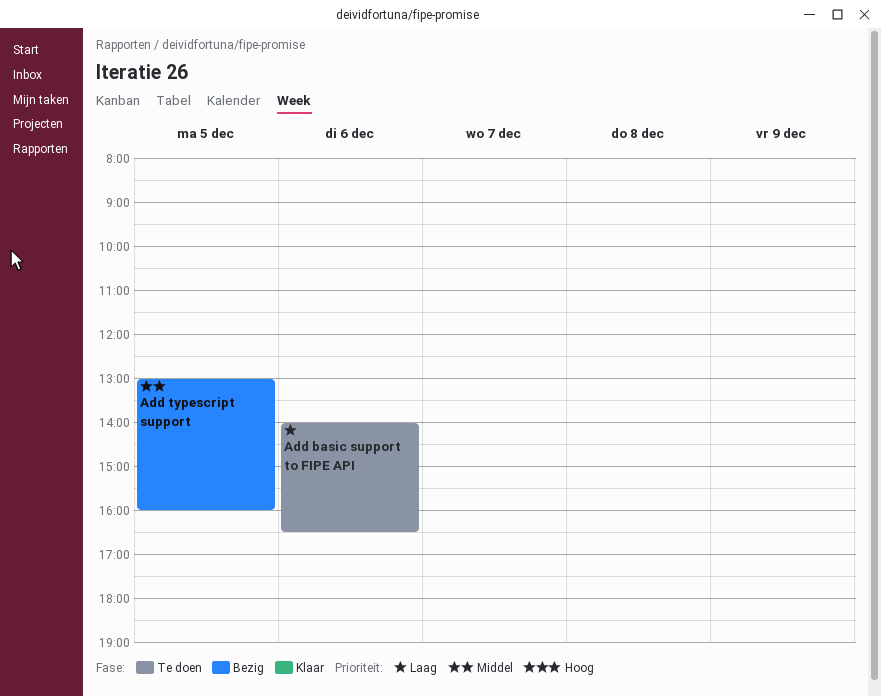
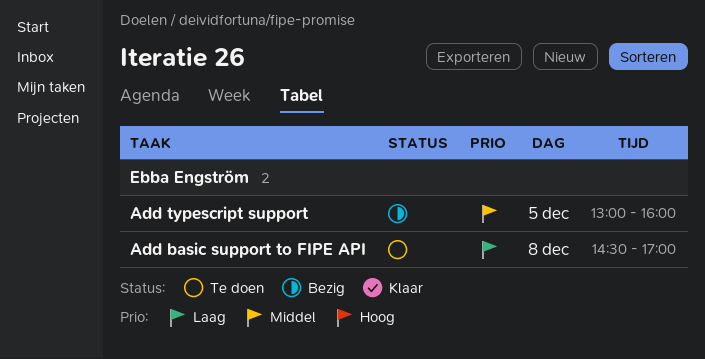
Add basic support to FIPE API, day: Dec 6 -> Dec 8
Add basic support to FIPE API, begins: 14:00 -> 14:30
Add basic support to FIPE API, ends: 16:30 -> 17:00

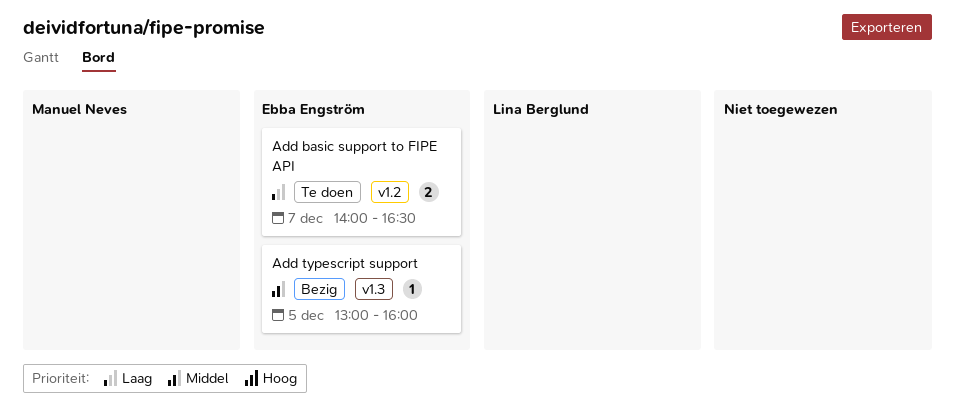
Add basic support to FIPE API, day: Dec 8 -> Dec 7
Add basic support to FIPE API, begins: 14:30 -> 14:00
Add basic support to FIPE API, ends: 17:00 -> 16:30

